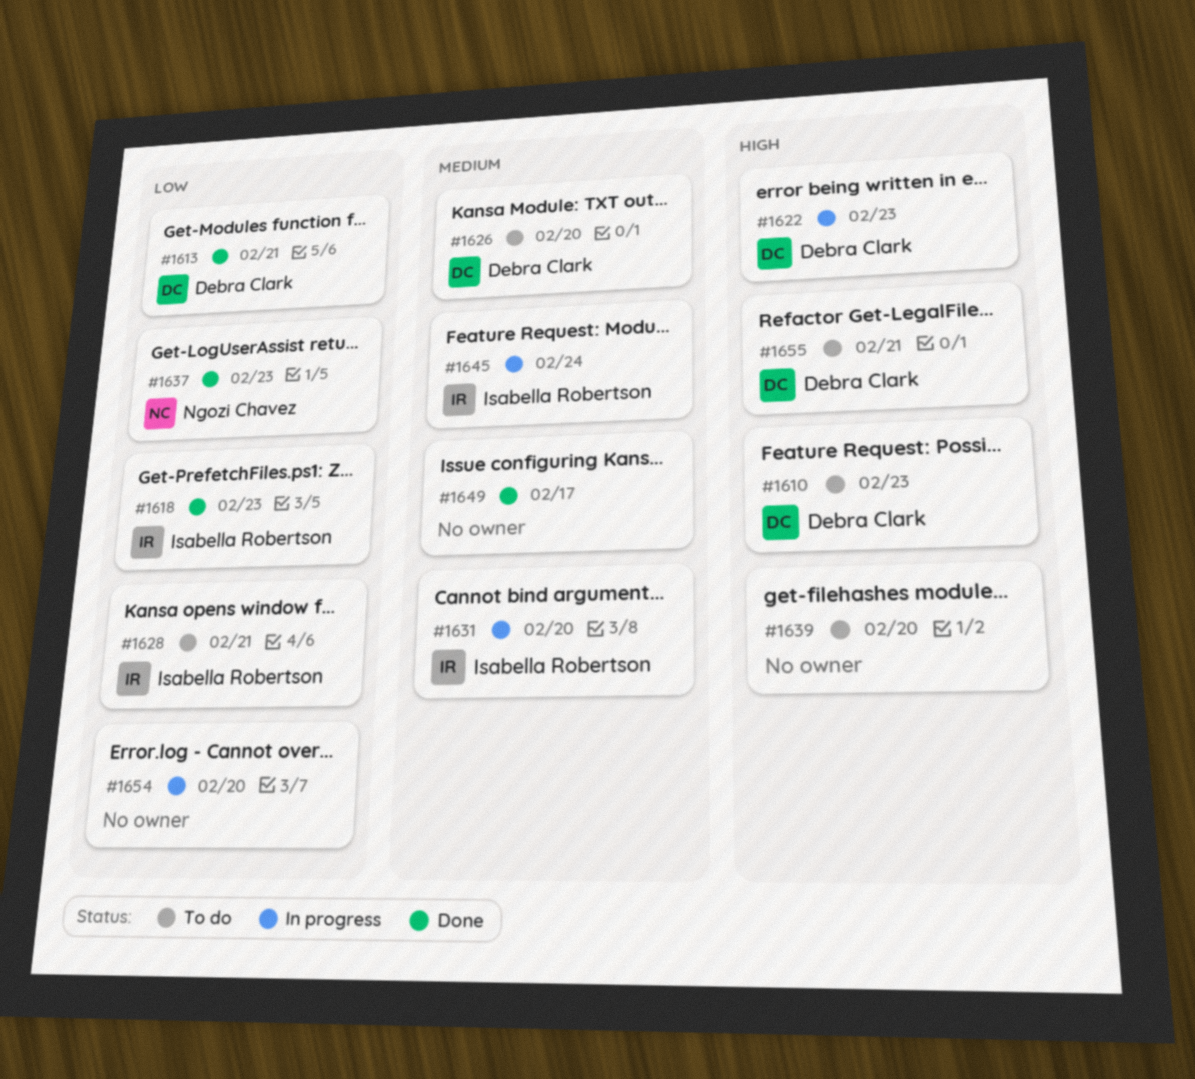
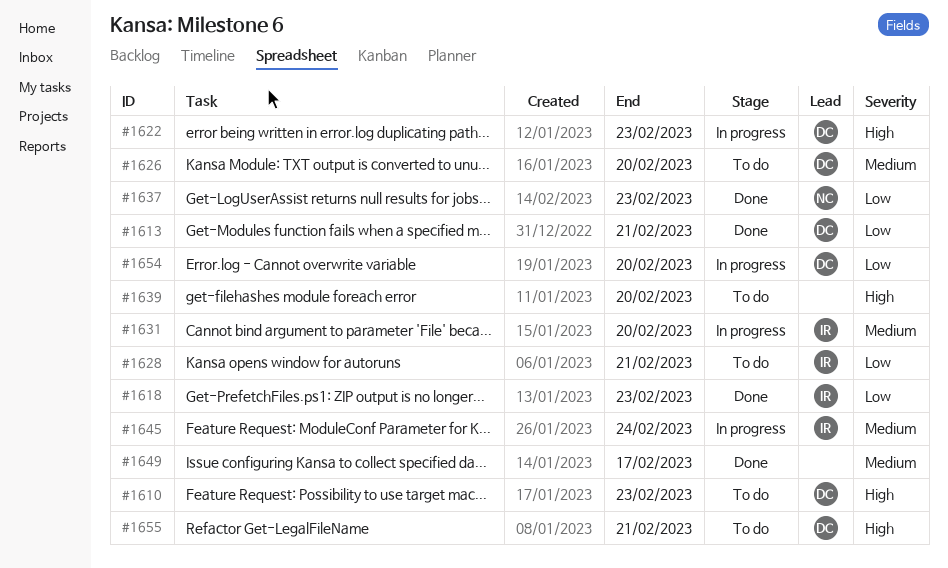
#1654, owner: none -> Debra Clark

